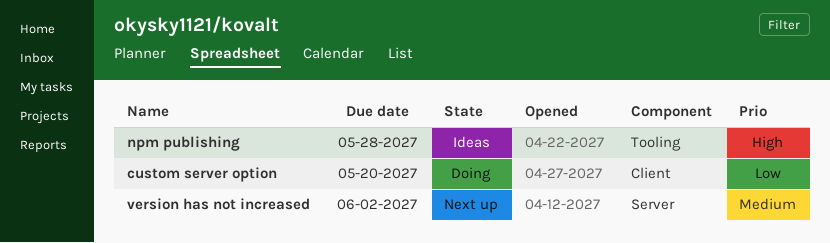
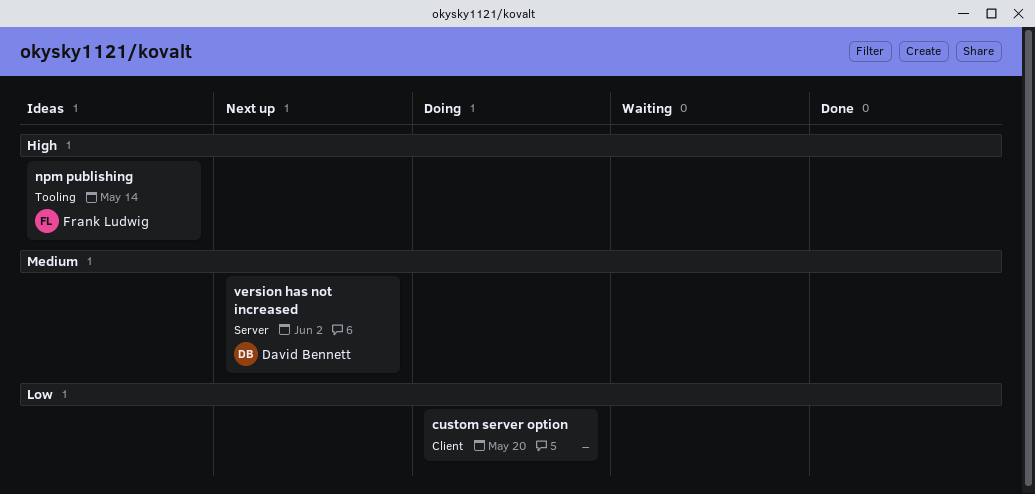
npm publishing, due: May 28 -> May 14

